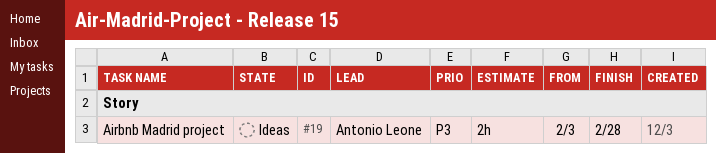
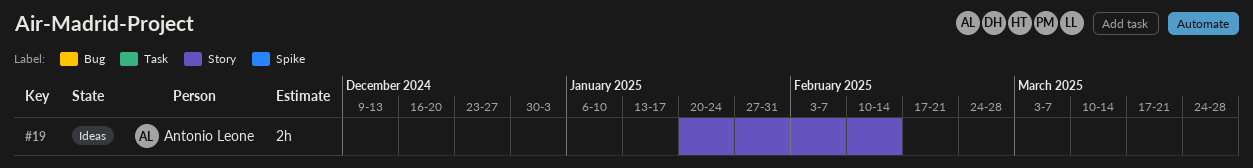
#19, start: Feb 3 -> Jan 20
#19, due: Feb 28 -> Feb 14

